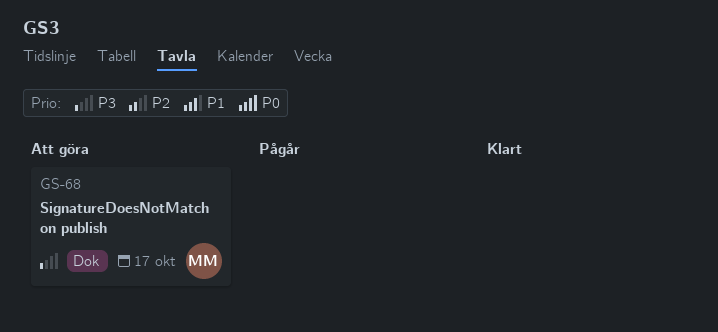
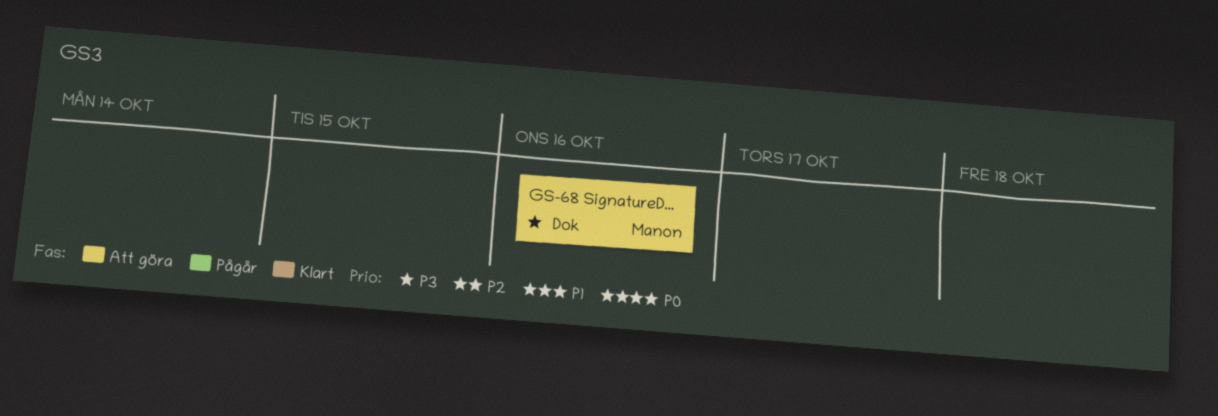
GS-68, due: Oct 17 -> Oct 16

